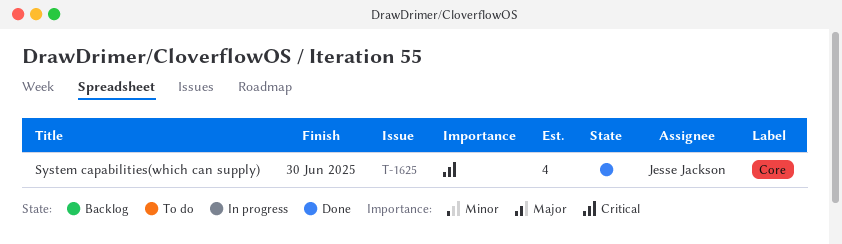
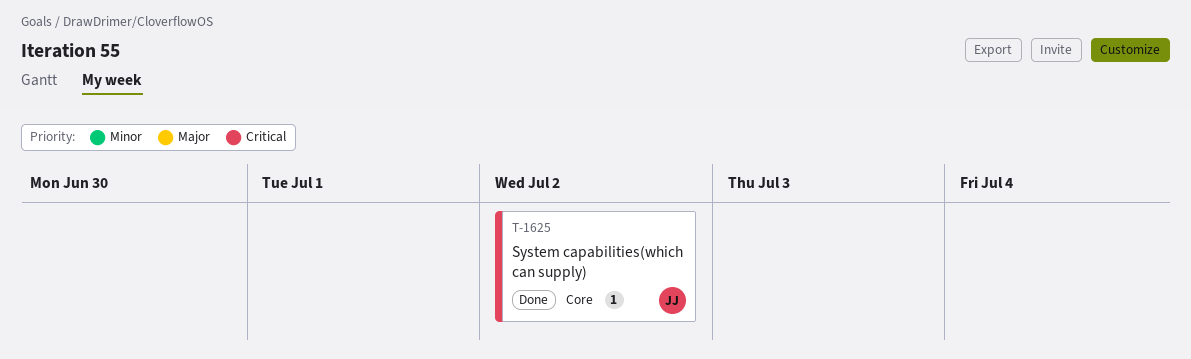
T-1625, estimate: 4 -> 1
T-1625, due: Jun 30 -> Jul 2

